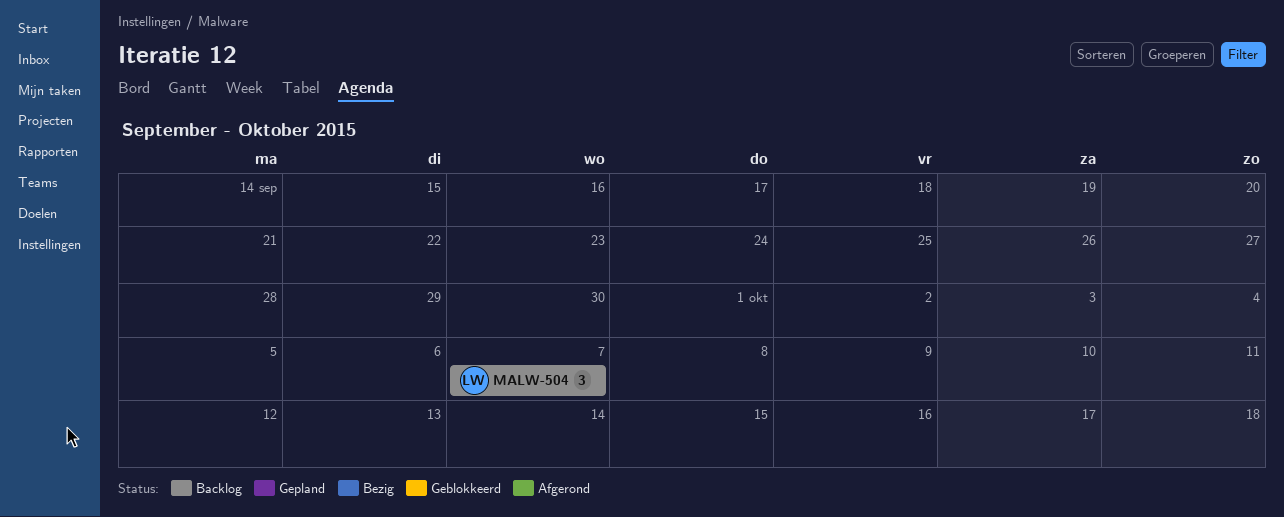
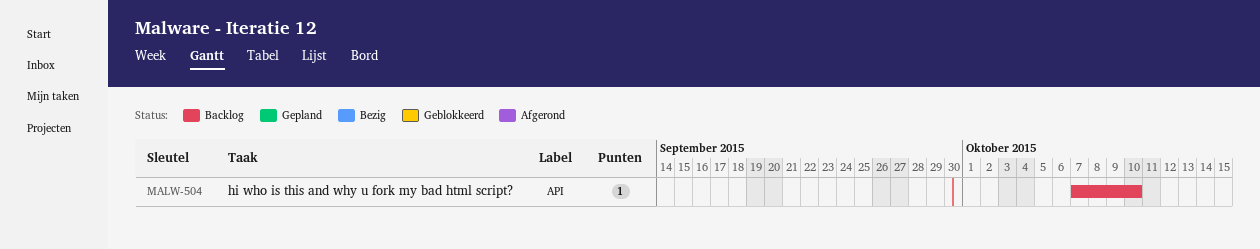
MALW-504, estimate: 3 -> 1
MALW-504, due: Oct 7 -> Oct 10

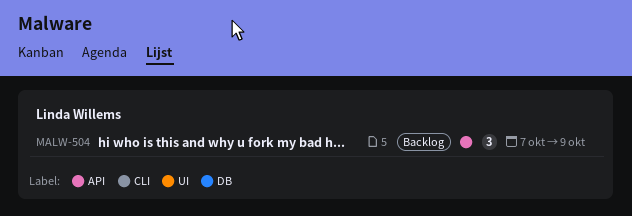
MALW-504, estimate: 1 -> 3
MALW-504, due: Oct 10 -> Oct 9

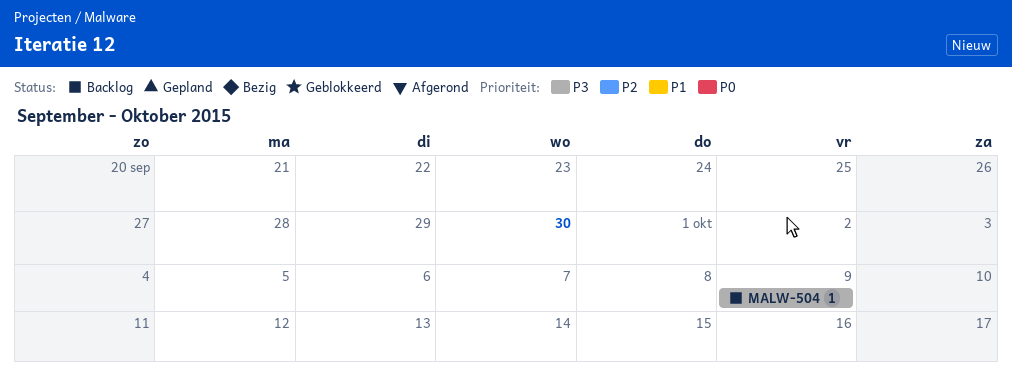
MALW-504, estimate: 3 -> 1
MALW-504, start: Oct 7 -> Oct 9

